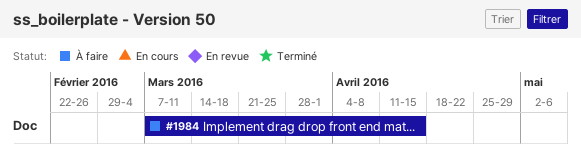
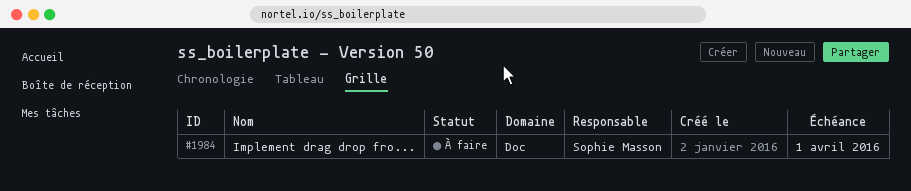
#1984, due: Apr 15 -> Apr 1

